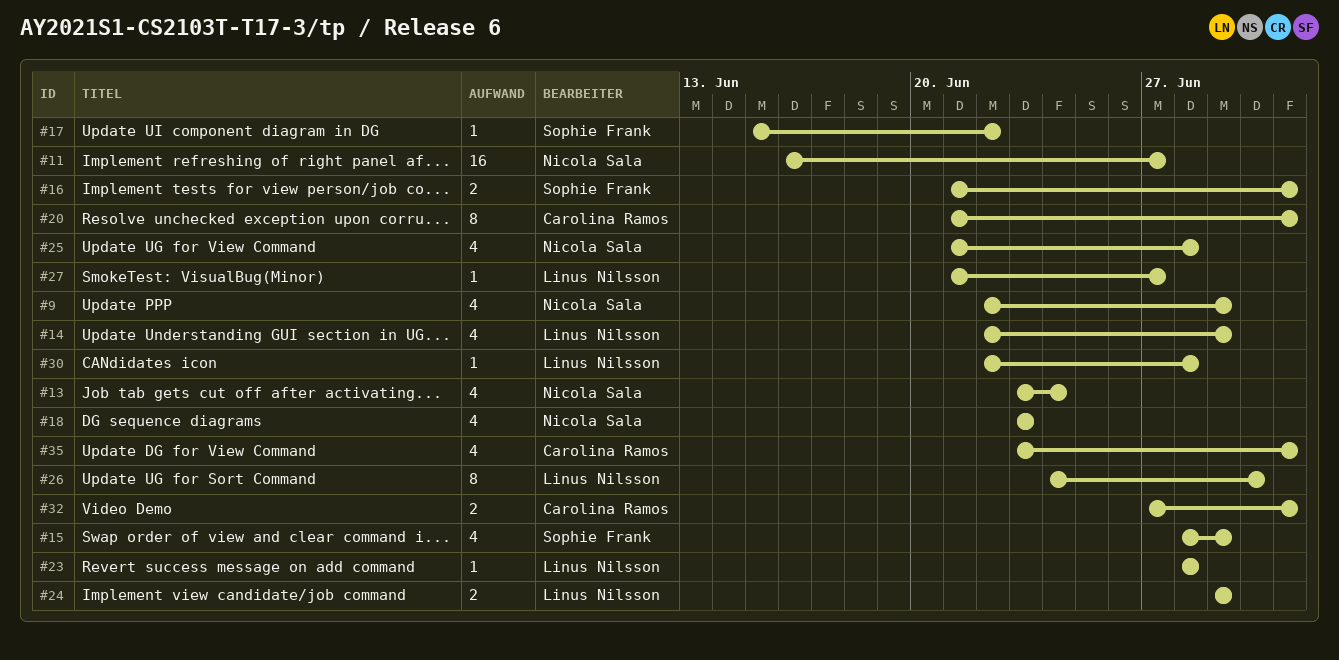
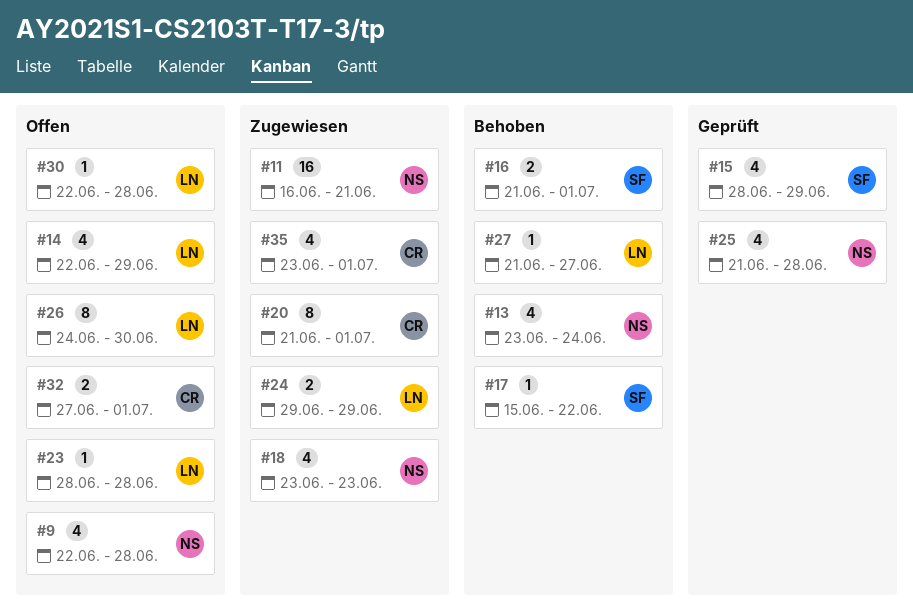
#9, due: Jun 29 -> Jun 28
#11, due: Jun 27 -> Jun 21

